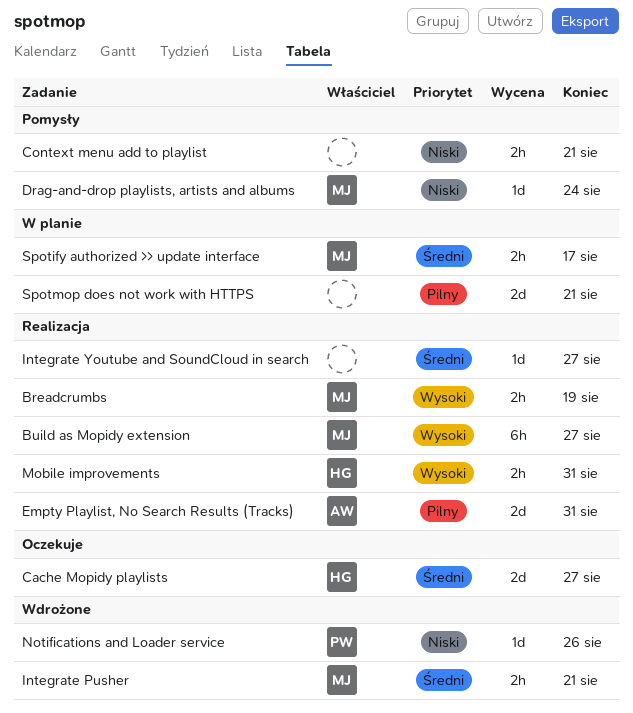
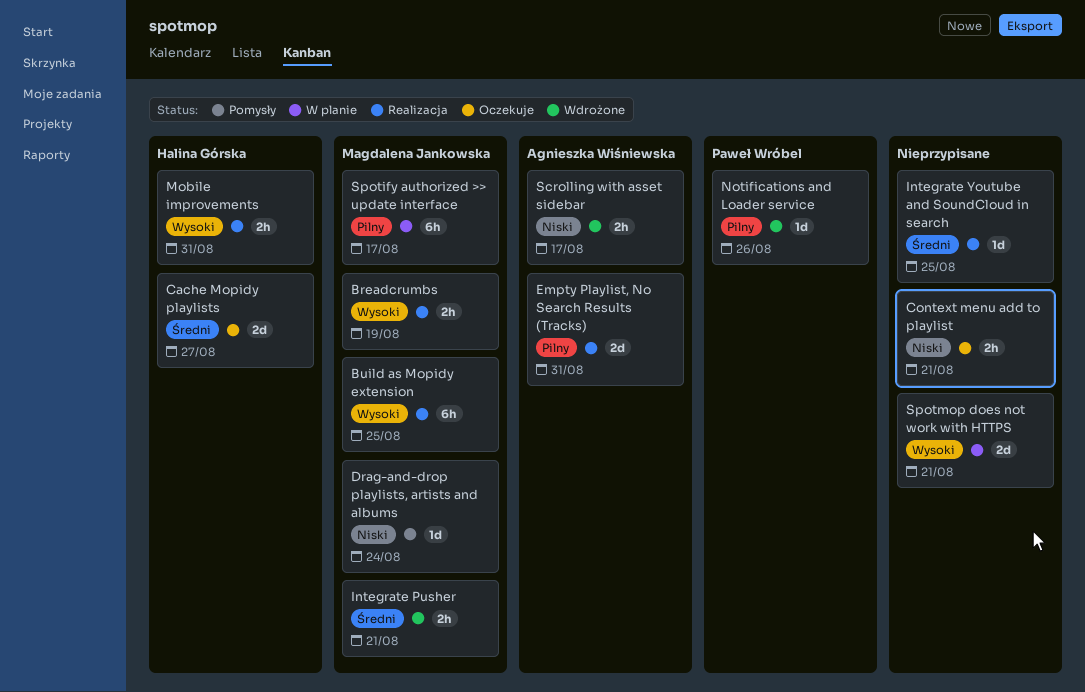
Build as Mopidy extension, due: Aug 27 -> Aug 25
Context menu add to playlist, status: Pomysły -> Oczekuje
Integrate Youtube and SoundCloud in search, due: Aug 27 -> Aug 25
Notifications and Loader service, priority: Niski -> Pilny
Scrolling with asset sidebar: none -> present
Spotify authorized >> update interface, priority: Średni -> Pilny
Spotify authorized >> update interface, estimate: 2h -> 6h
Spotmop does not work with HTTPS, priority: Pilny -> Wysoki

